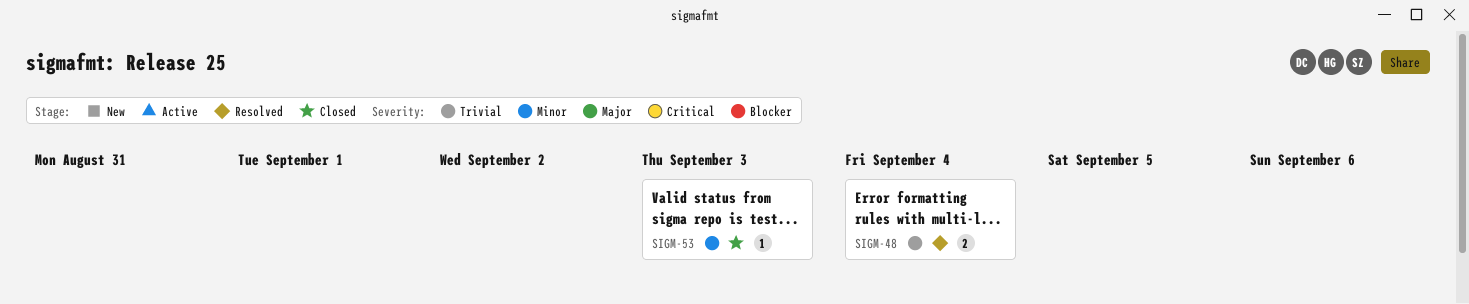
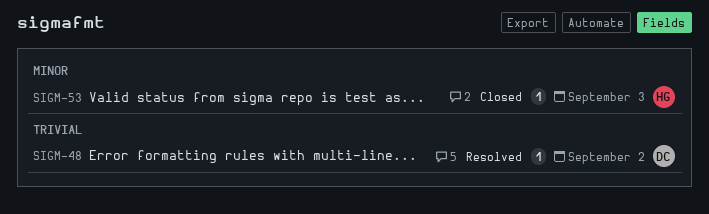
SIGM-48, estimate: 2 -> 1
SIGM-48, due: Sep 4 -> Sep 2

